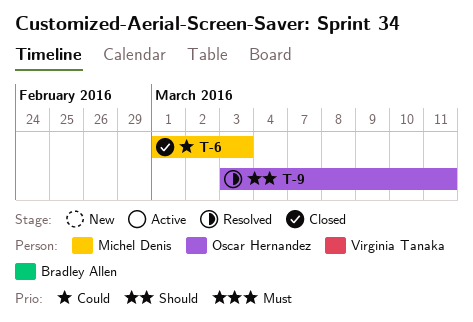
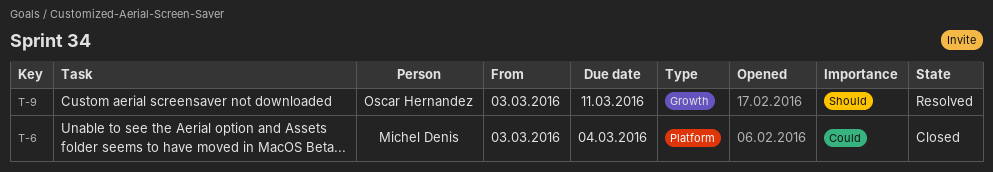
T-6, start: Mar 1 -> Mar 3
T-6, due: Mar 3 -> Mar 4

